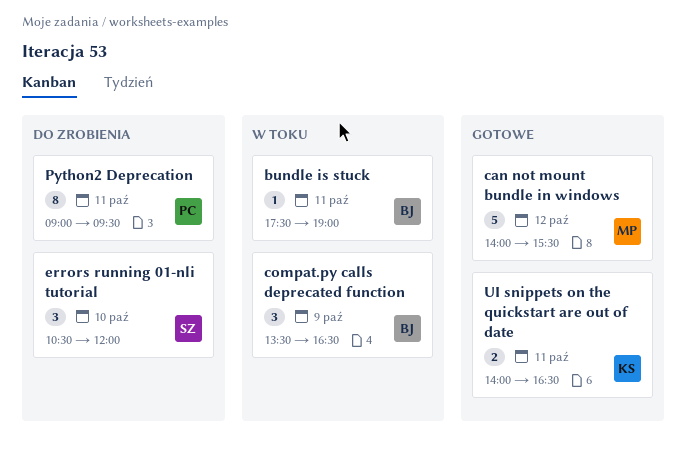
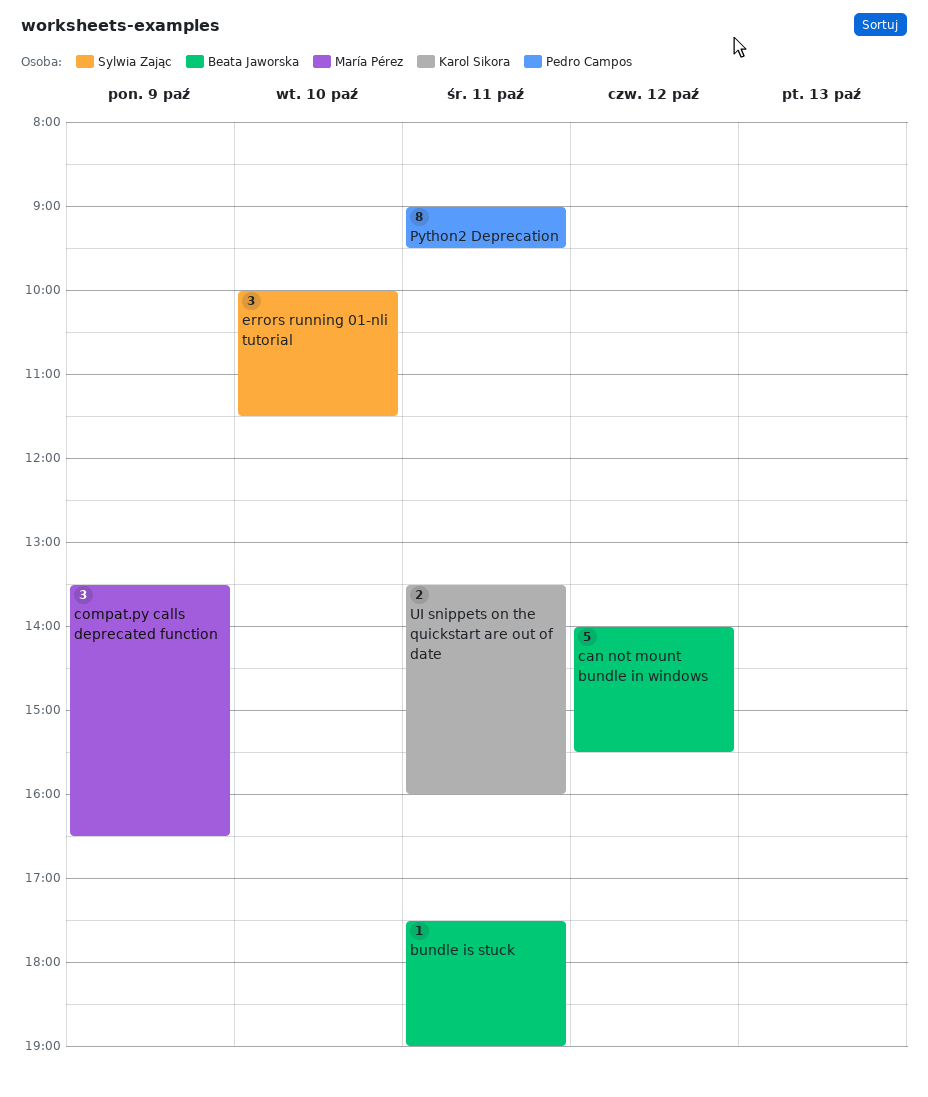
can not mount bundle in windows, owner: María Pérez -> Beata Jaworska
compat.py calls deprecated function, owner: Beata Jaworska -> María Pérez
errors running 01-nli tutorial, begins: 10:30 -> 10:00
errors running 01-nli tutorial, ends: 12:00 -> 11:30
UI snippets on the quickstart are out of date, begins: 14:00 -> 13:30
UI snippets on the quickstart are out of date, ends: 16:30 -> 16:00

